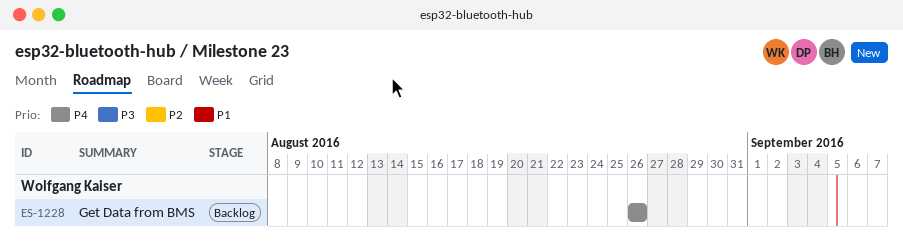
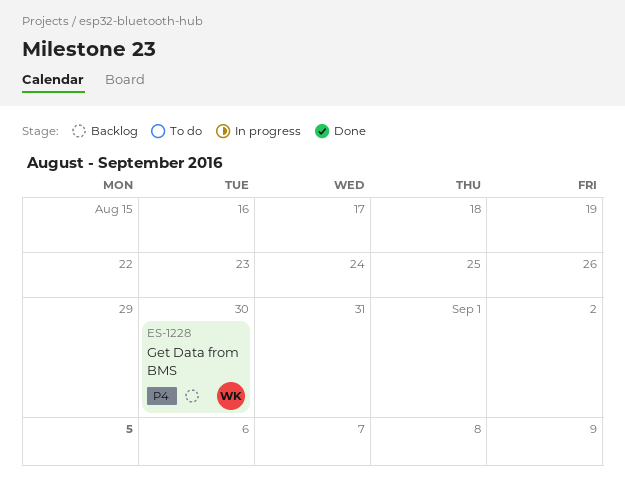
ES-1228, due: Aug 26 -> Aug 30

